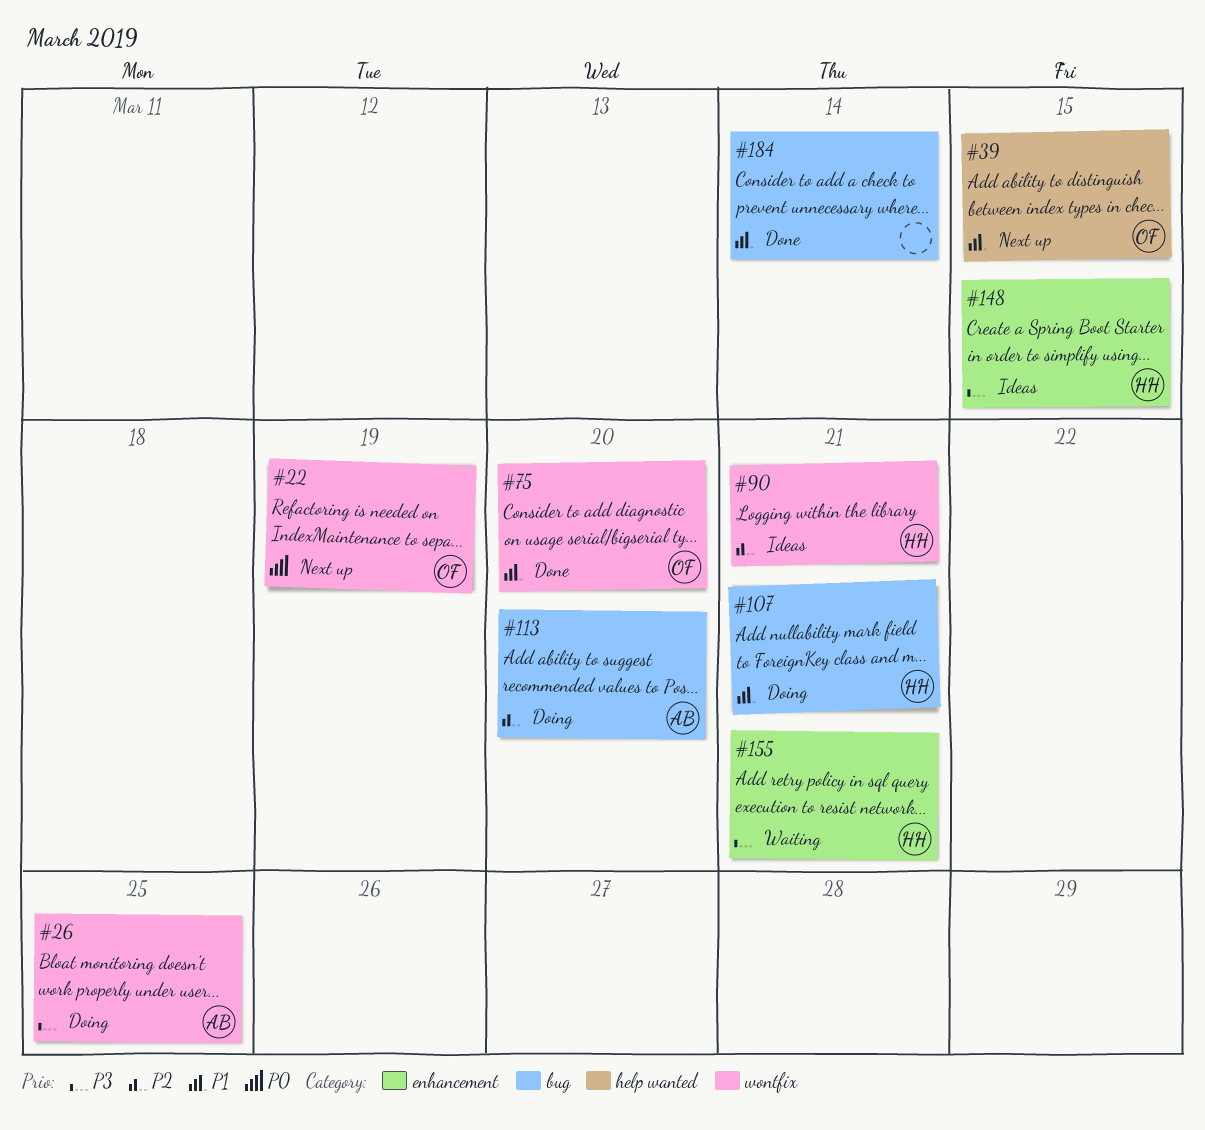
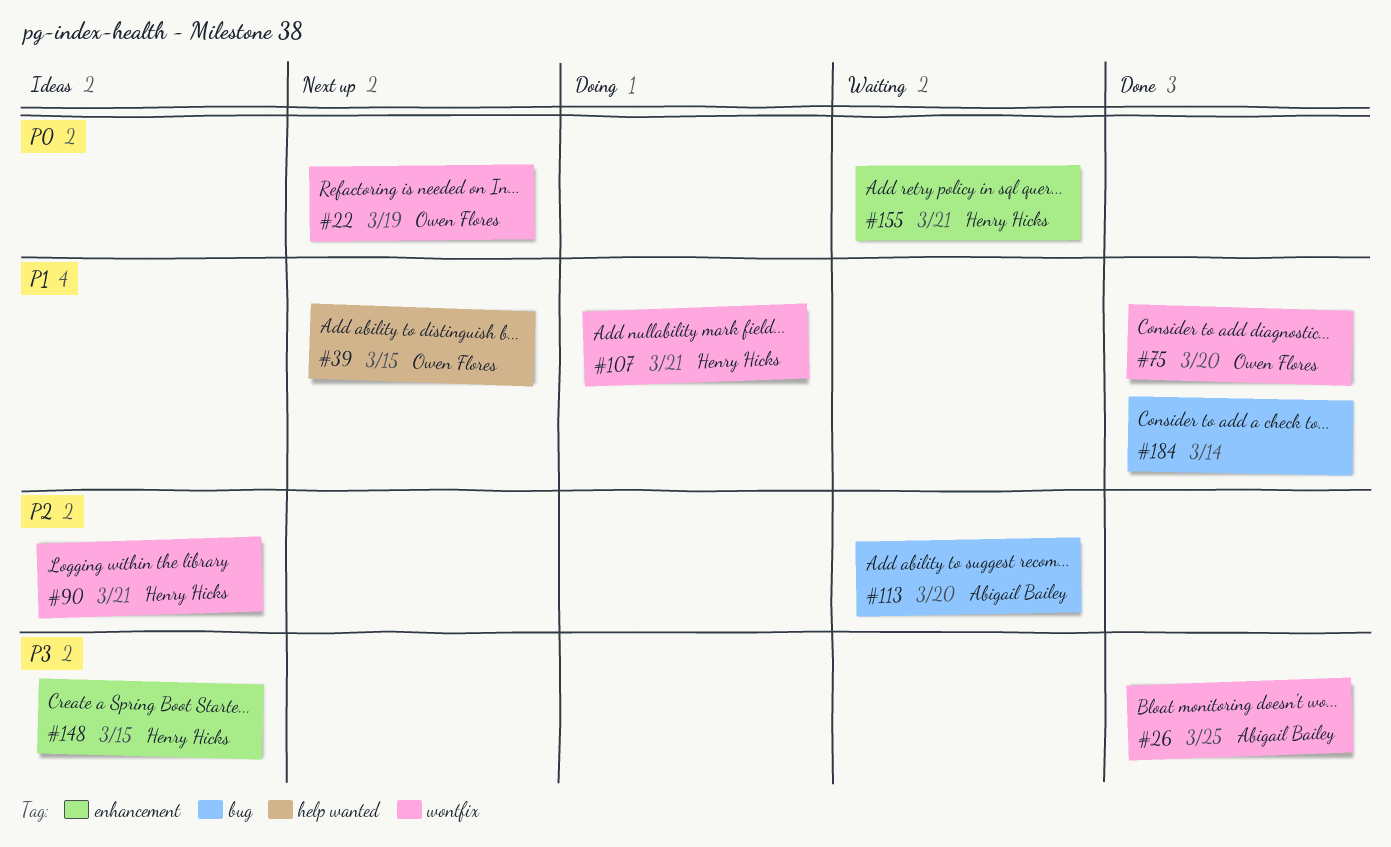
#26, status: Doing -> Done
#107, label: bug -> wontfix
#113, status: Doing -> Waiting
#155, priority: P3 -> P0

